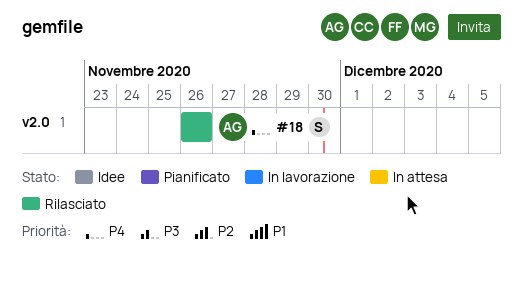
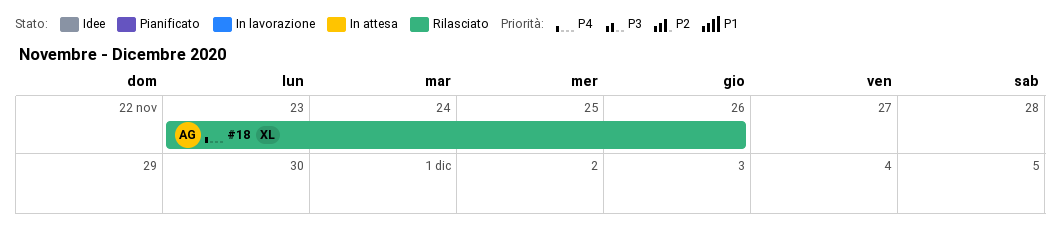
#18, estimate: S -> XL
#18, start: Nov 26 -> Nov 23

